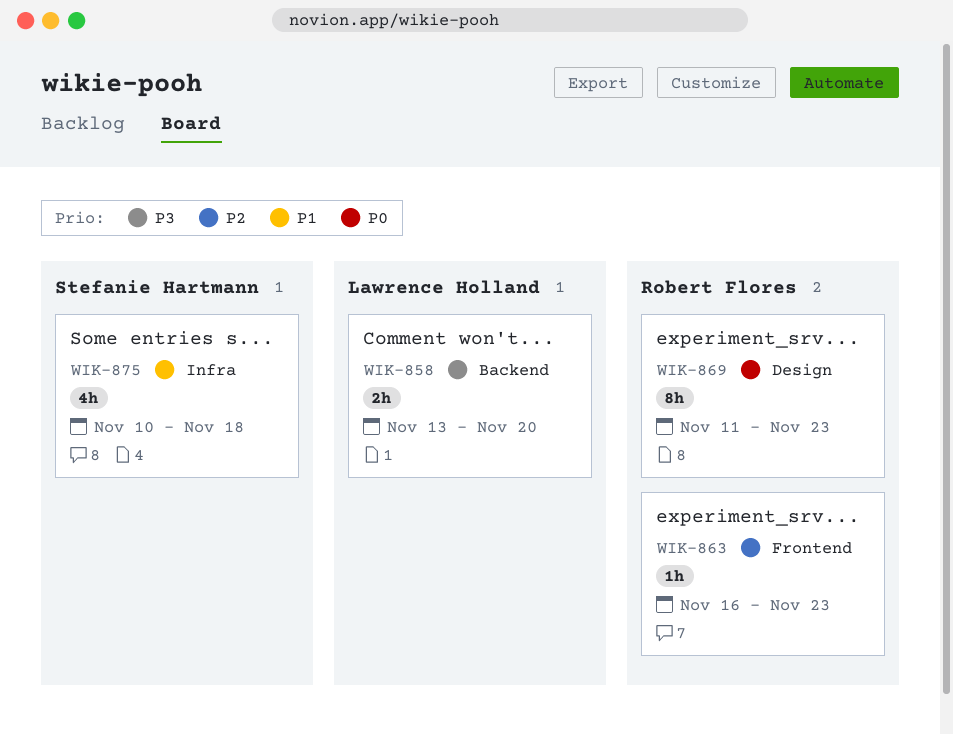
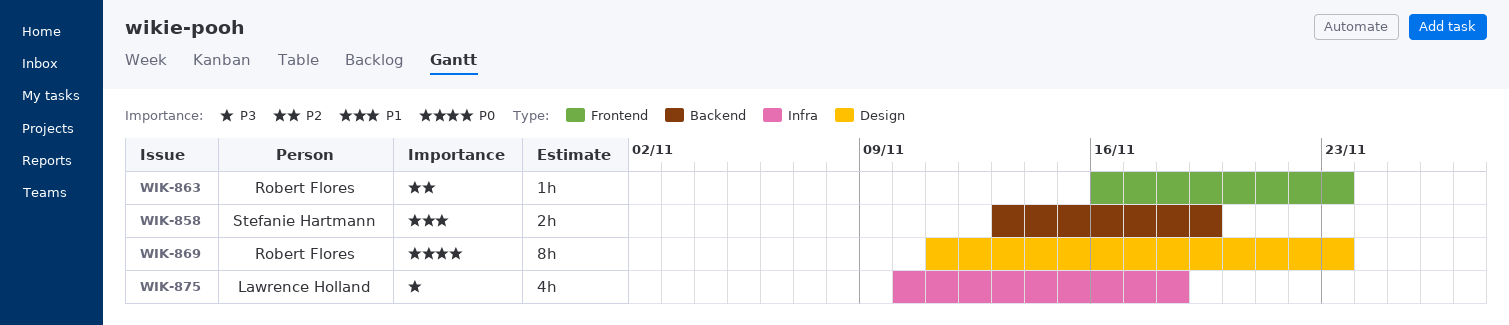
WIK-858, owner: Lawrence Holland -> Stefanie Hartmann
WIK-858, priority: P3 -> P1
WIK-858, due: Nov 20 -> Nov 19
WIK-875, owner: Stefanie Hartmann -> Lawrence Holland
WIK-875, priority: P1 -> P3

